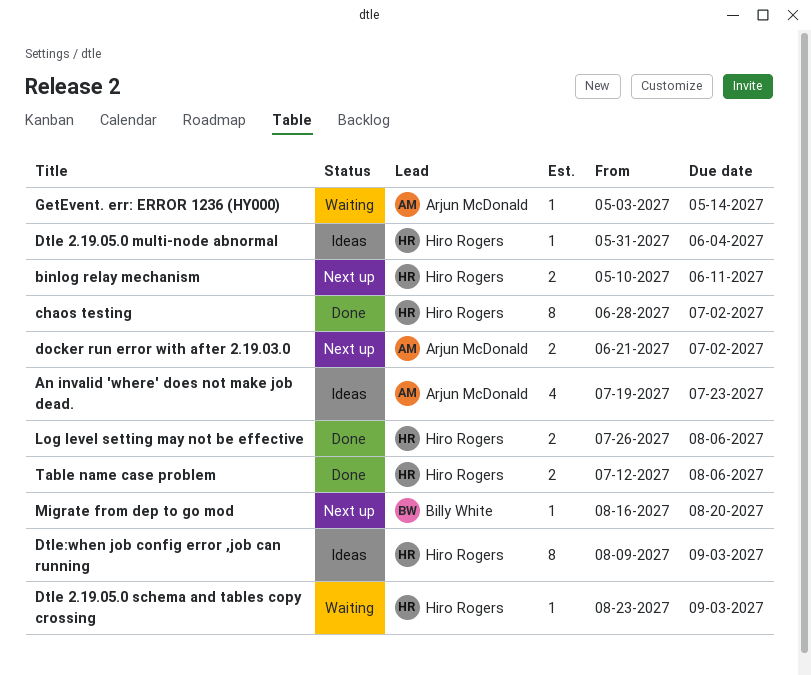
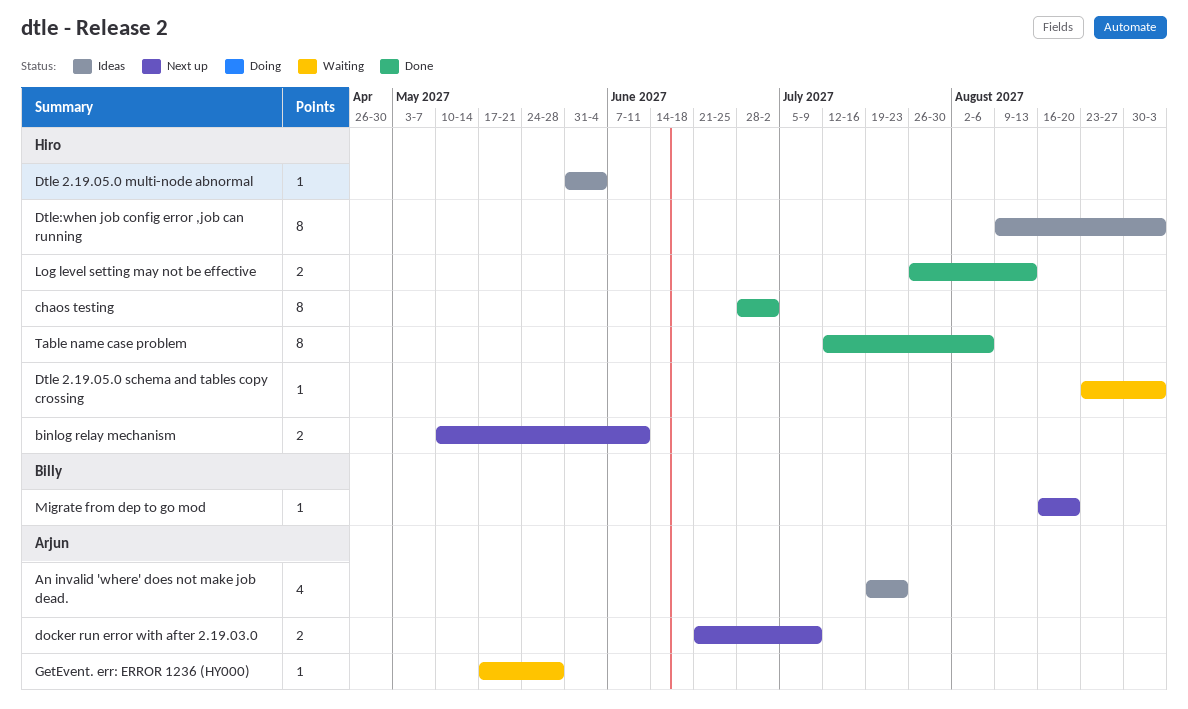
docker run error with after 2.19.03.0, due: Jul 2 -> Jul 9
GetEvent. err: ERROR 1236 (HY000), start: May 3 -> May 17
GetEvent. err: ERROR 1236 (HY000), due: May 14 -> May 28
Log level setting may not be effective, due: Aug 6 -> Aug 13
Table name case problem, estimate: 2 -> 8

